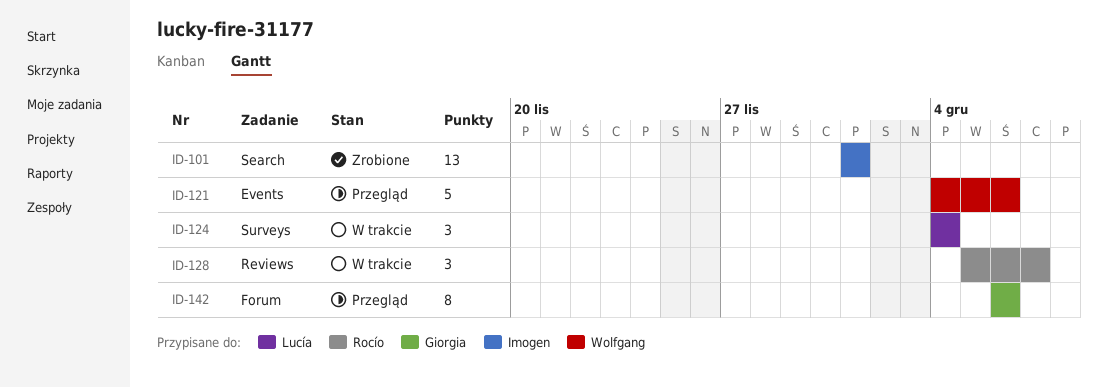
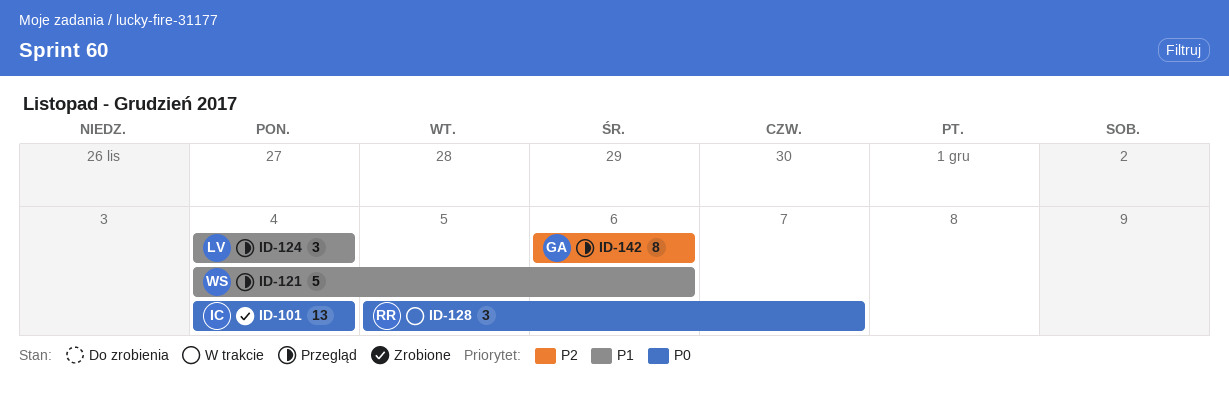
ID-101, start: Dec 1 -> Dec 4
ID-101, due: Dec 1 -> Dec 4
ID-124, status: W trakcie -> Przegląd

